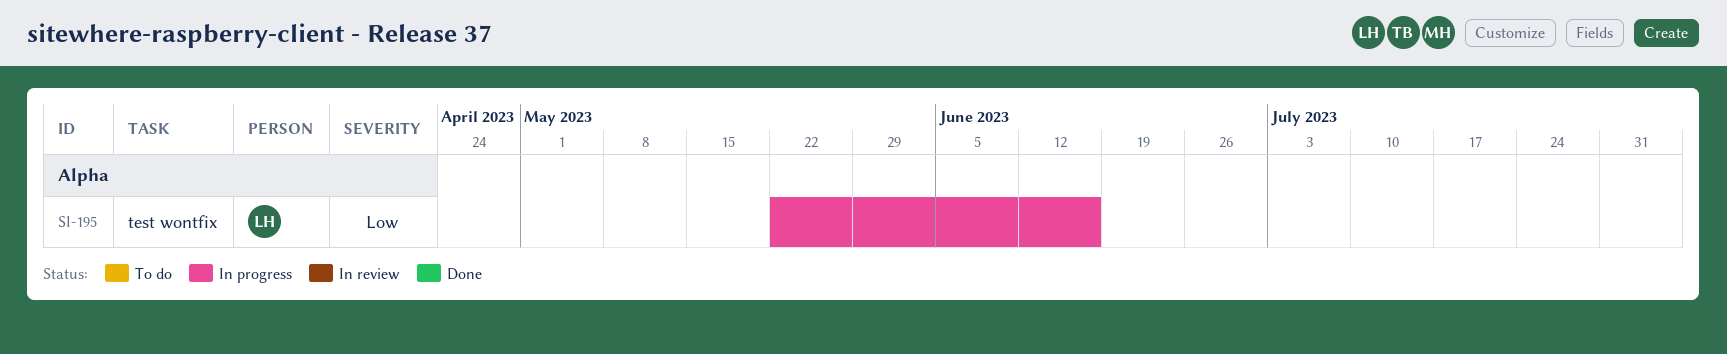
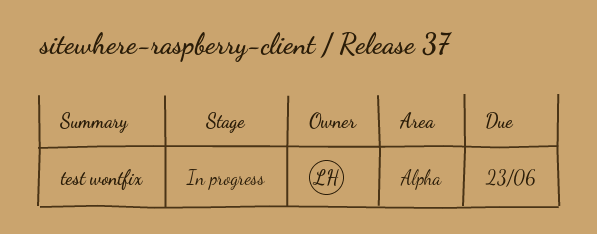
test wontfix, due: Jun 16 -> Jun 23

